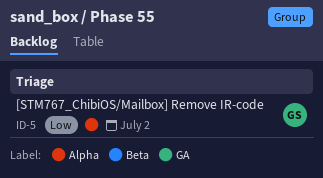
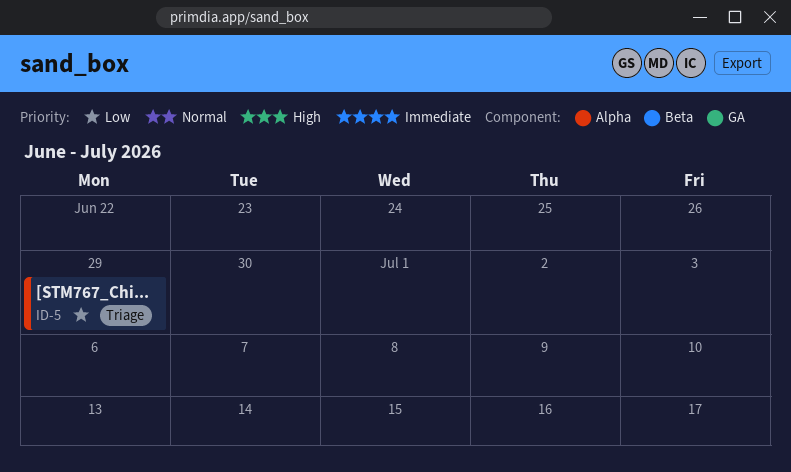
ID-5, due: Jul 2 -> Jun 29

